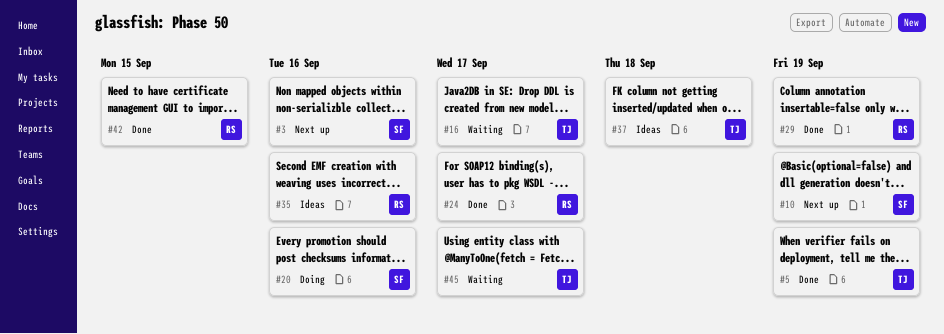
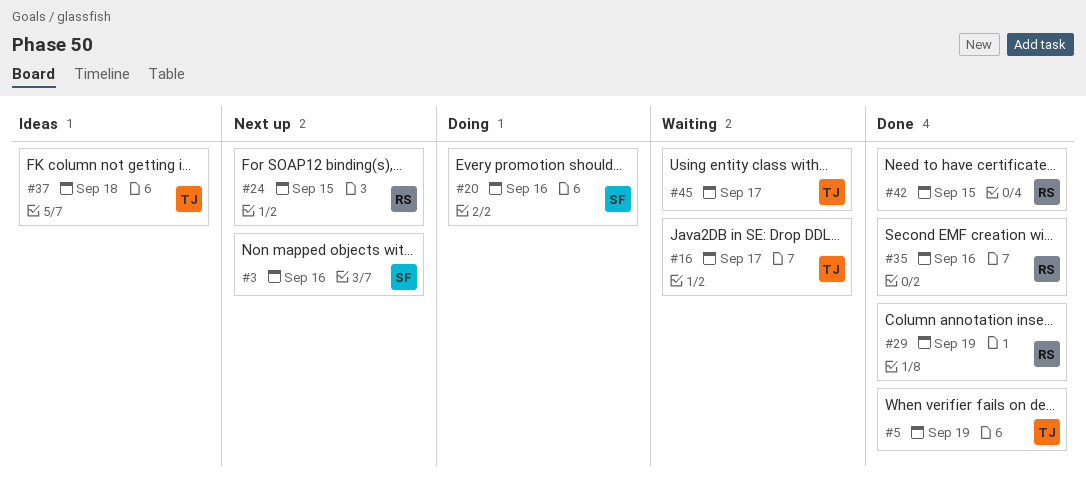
#10: present -> none
#24, status: Done -> Next up
#24, due: Sep 17 -> Sep 15
#35, status: Ideas -> Done

